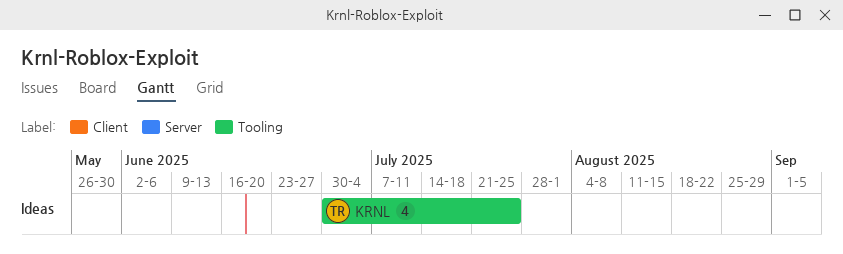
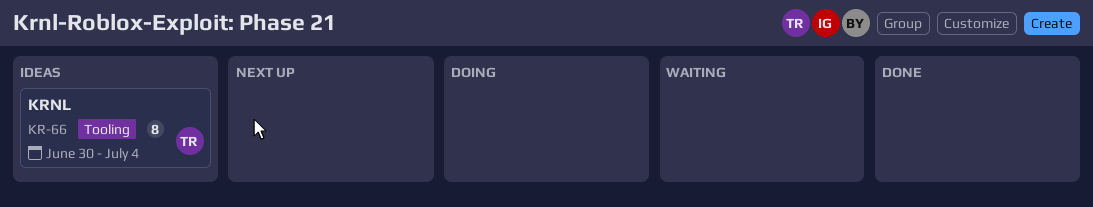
KRNL, estimate: 4 -> 8
KRNL, due: Jul 25 -> Jul 4

